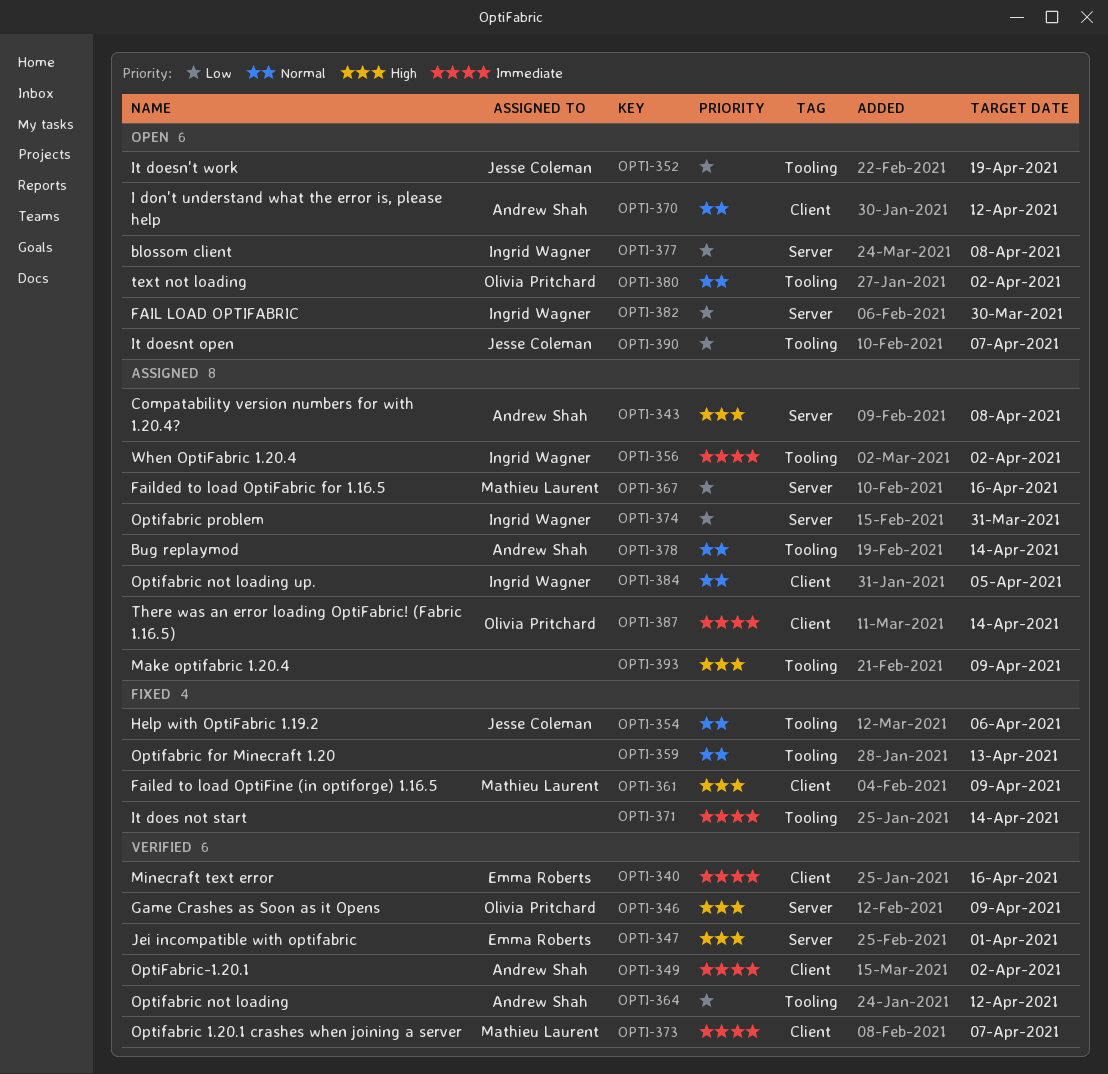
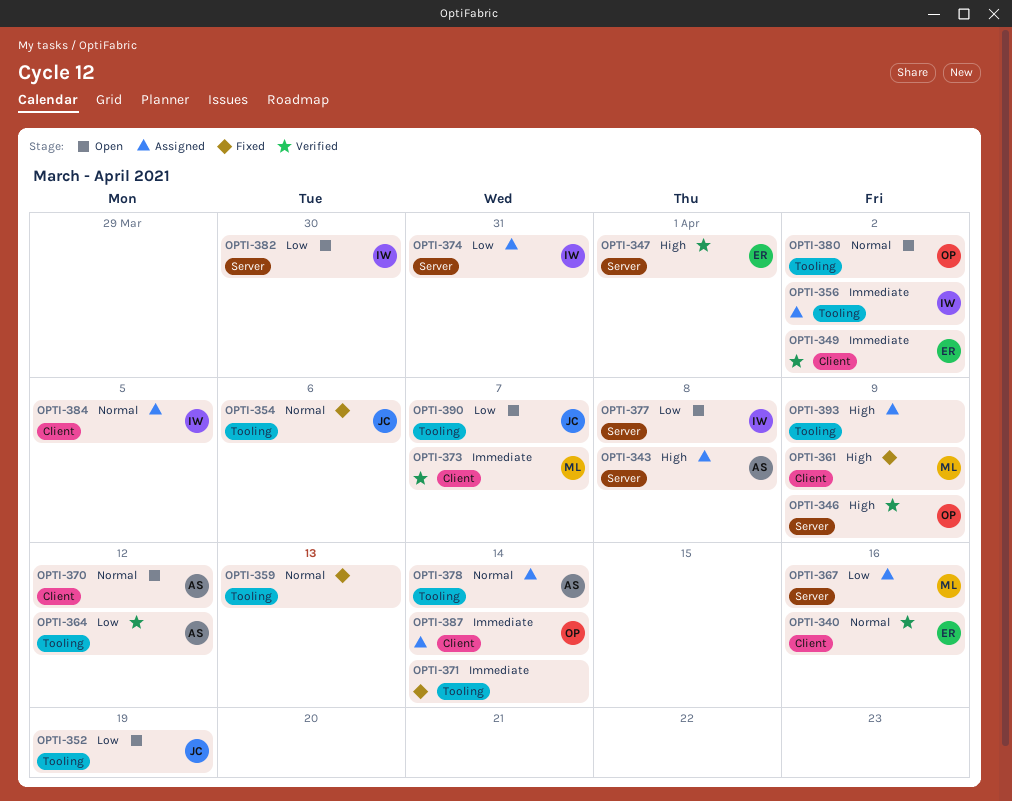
OPTI-340, priority: Immediate -> Normal
OPTI-349, owner: Andrew Shah -> Emma Roberts

